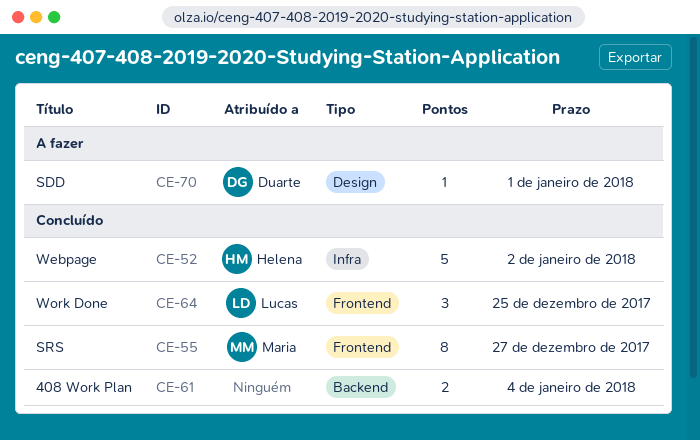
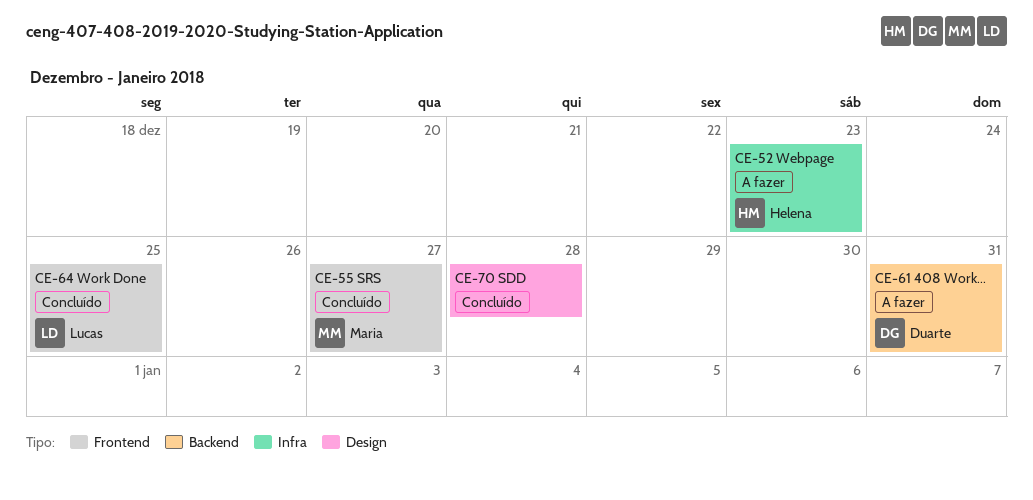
CE-52, status: Concluído -> A fazer
CE-52, due: Jan 2 -> Dec 23
CE-61, status: Concluído -> A fazer
CE-61, owner: none -> Duarte
CE-61, due: Jan 4 -> Dec 31
CE-70, status: A fazer -> Concluído
CE-70, owner: Duarte -> none
CE-70, due: Jan 1 -> Dec 28

